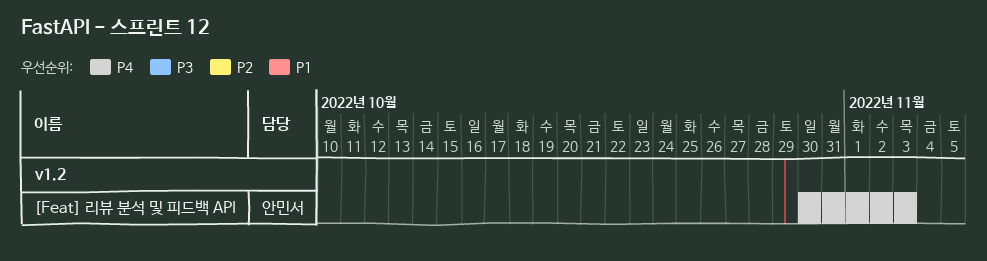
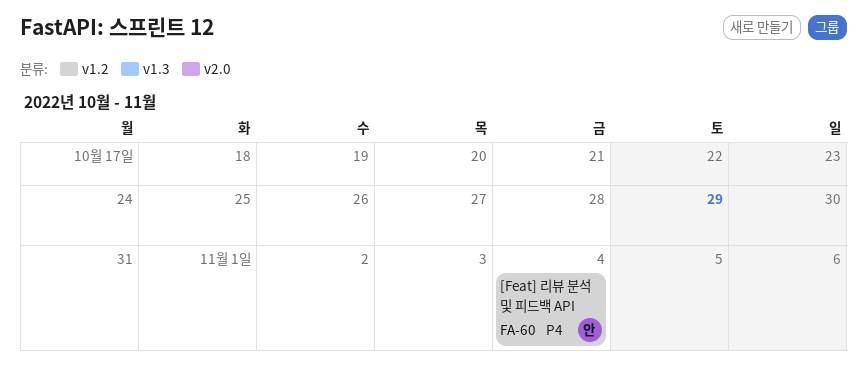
[Feat] 리뷰 분석 및 피드백 API, due: Nov 3 -> Nov 4

